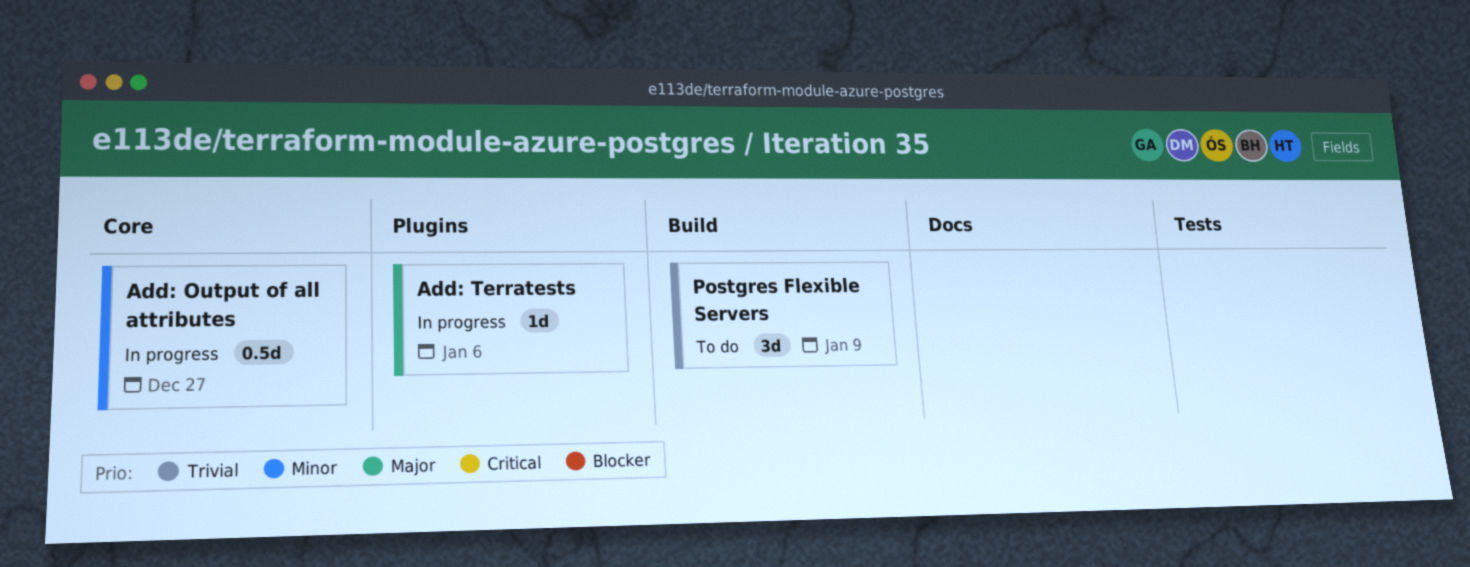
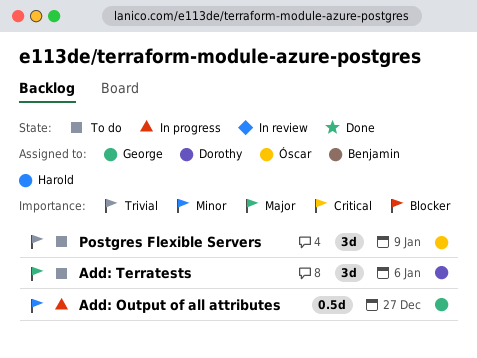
Add: Terratests, status: In progress -> To do
Add: Terratests, estimate: 1d -> 3d

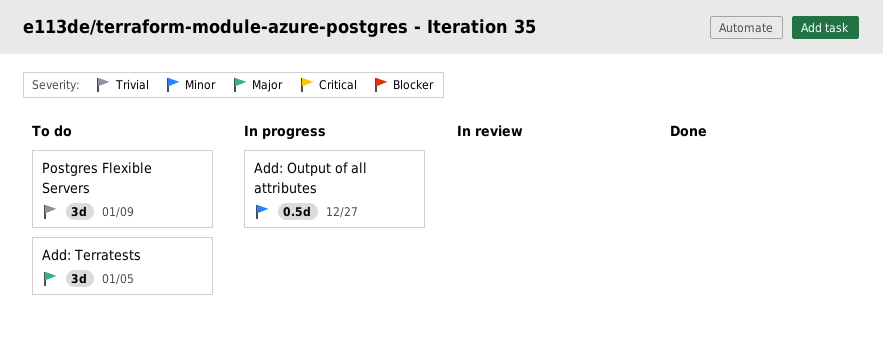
Add: Terratests, due: Jan 6 -> Jan 5

